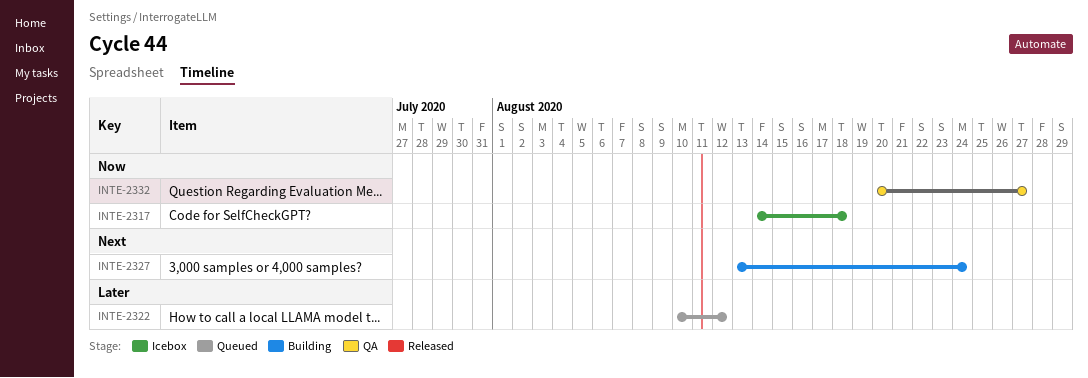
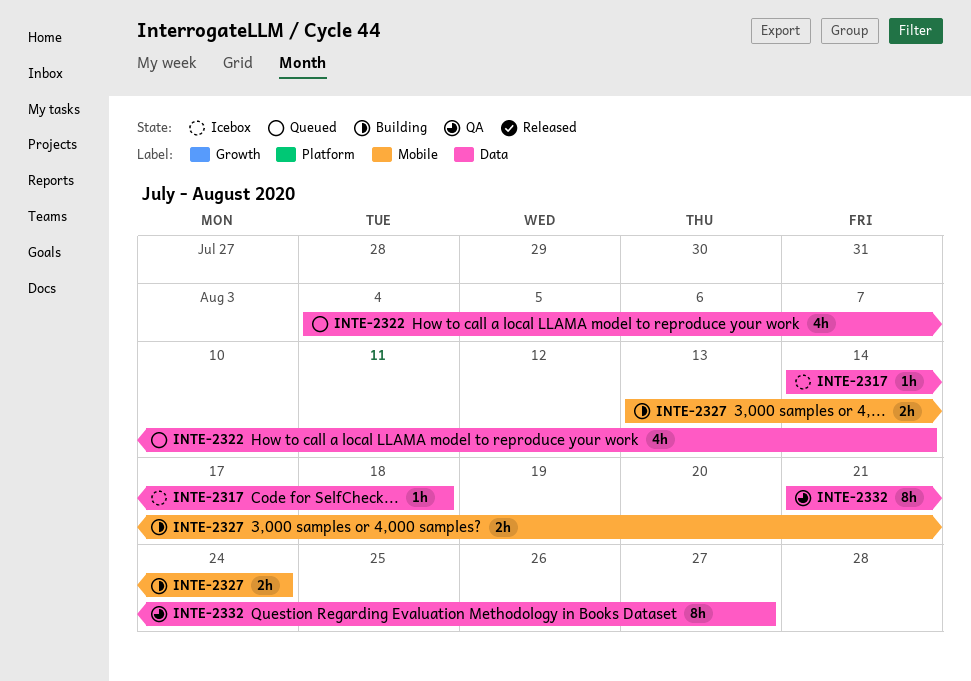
INTE-2322, start: Aug 10 -> Aug 4
INTE-2322, due: Aug 12 -> Aug 14
INTE-2332, start: Aug 20 -> Aug 21

